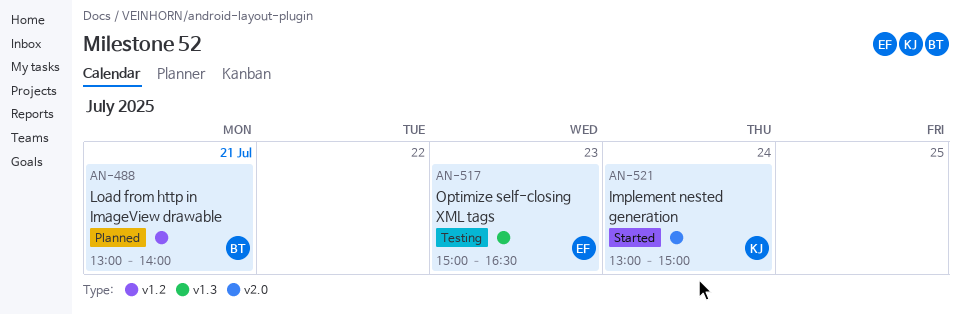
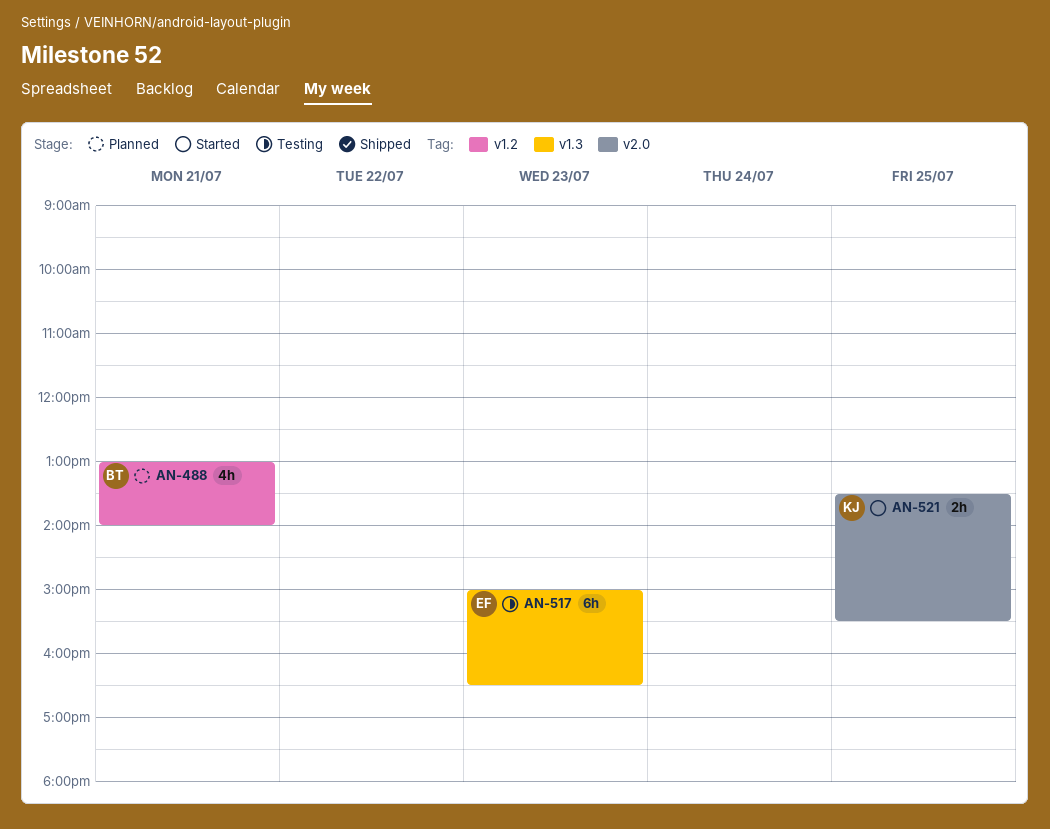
AN-521, day: Jul 24 -> Jul 25
AN-521, begins: 13:00 -> 13:30
AN-521, ends: 15:00 -> 15:30

